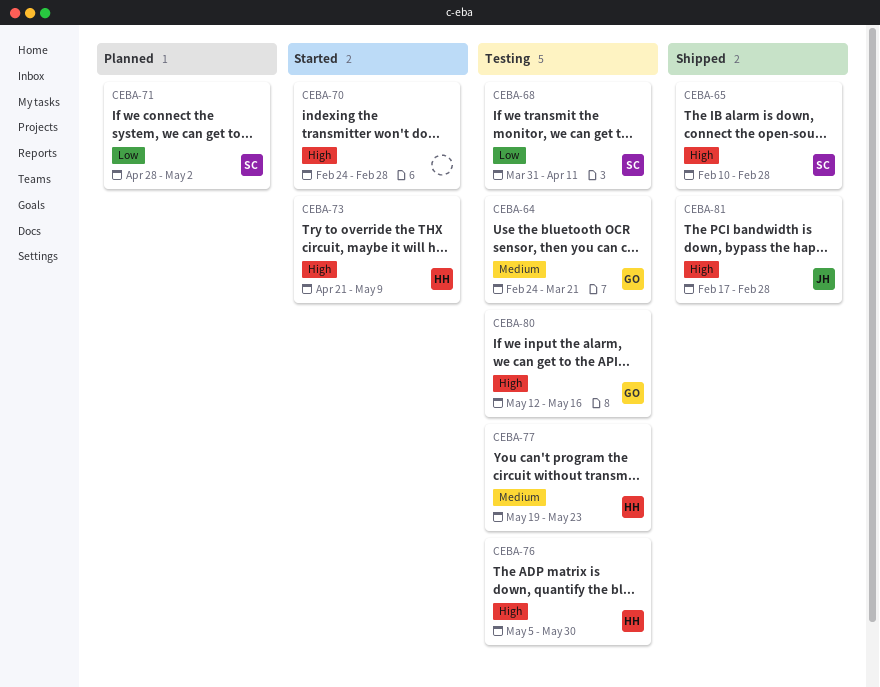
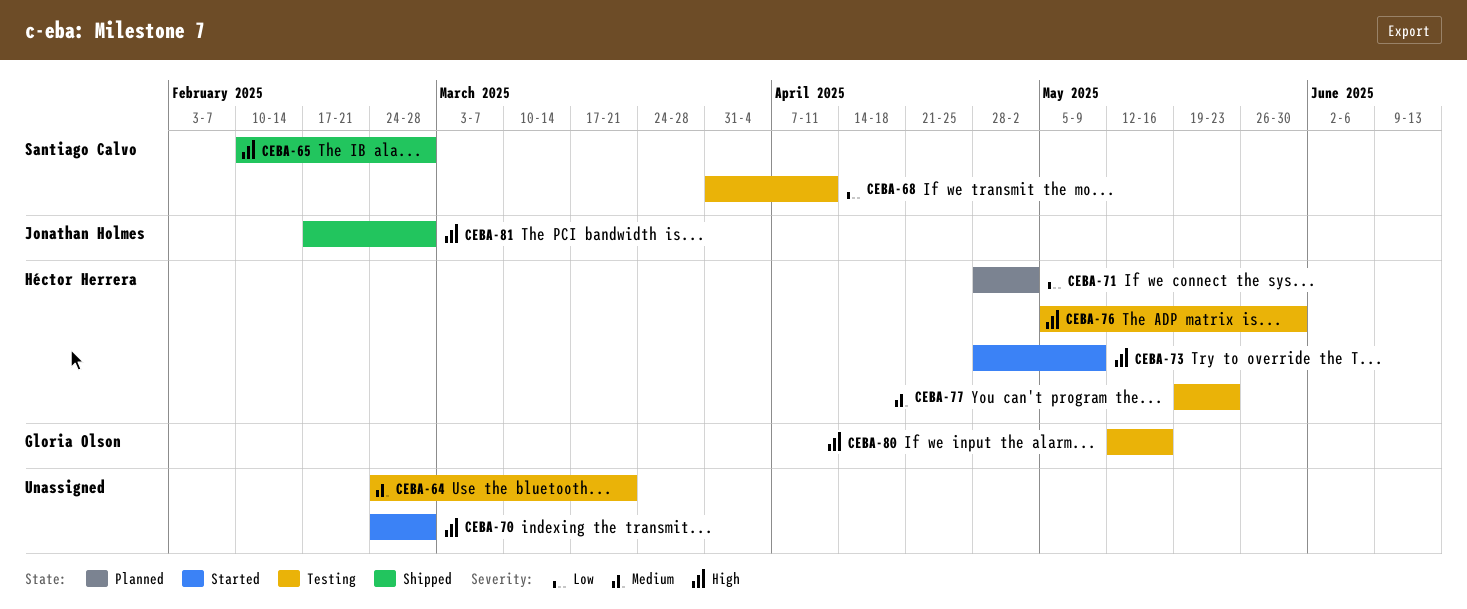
CEBA-64, owner: Gloria Olson -> none
CEBA-71, owner: Santiago Calvo -> Héctor Herrera
CEBA-73, start: Apr 21 -> Apr 28

